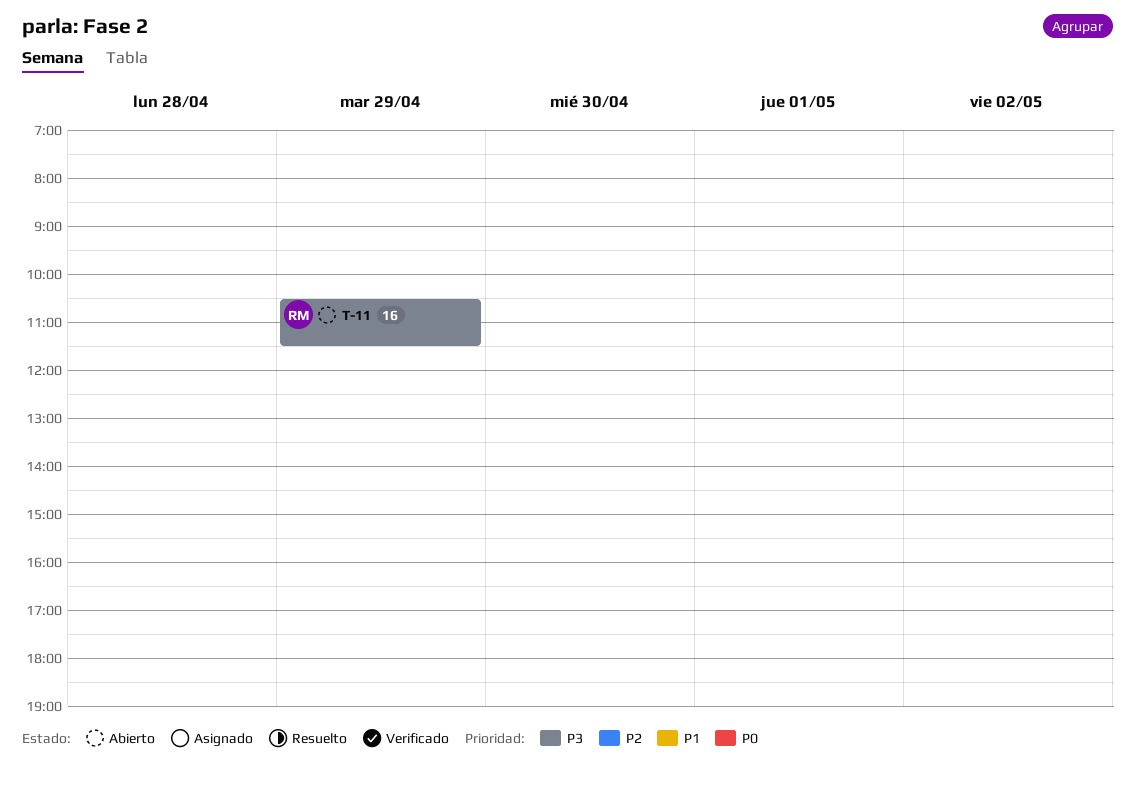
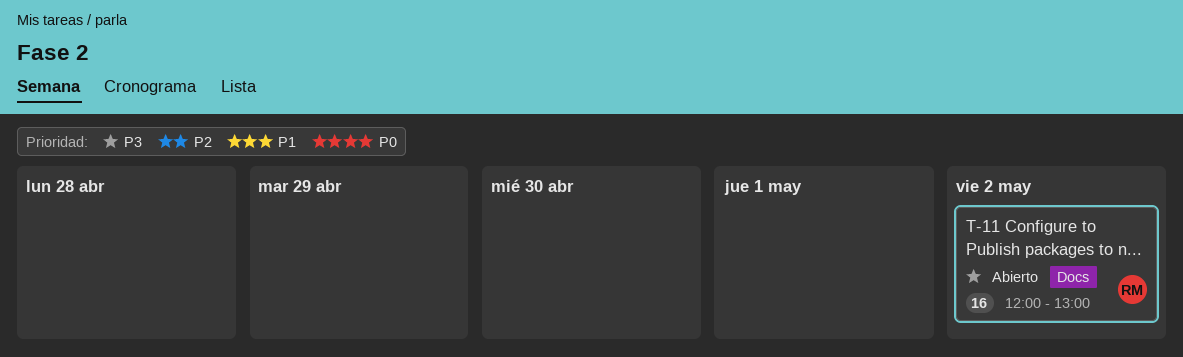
T-11, day: Apr 29 -> May 2
T-11, begins: 10:30 -> 12:00
T-11, ends: 11:30 -> 13:00

